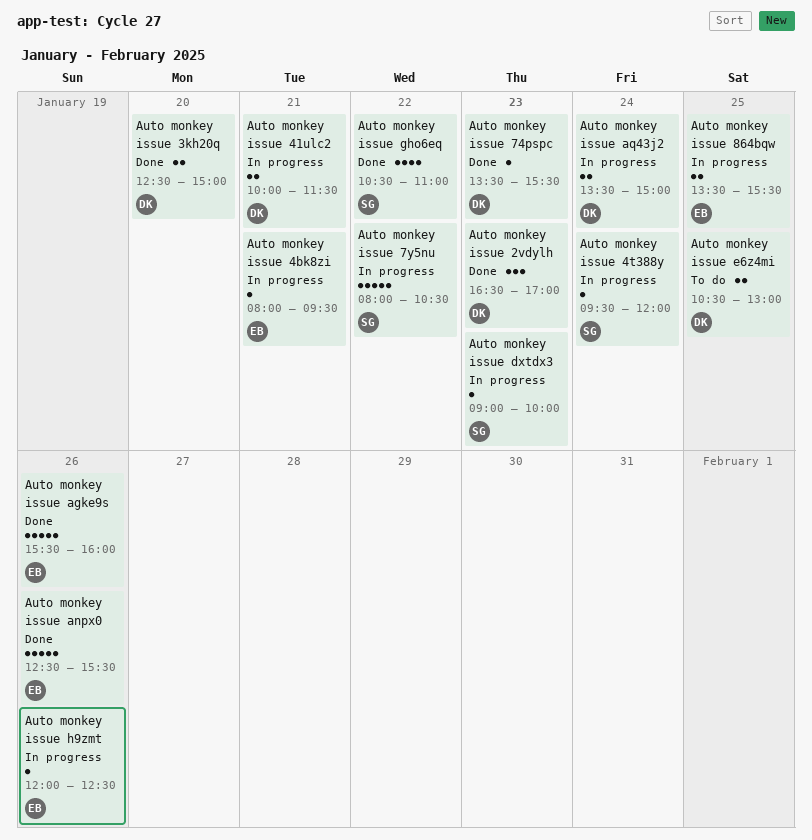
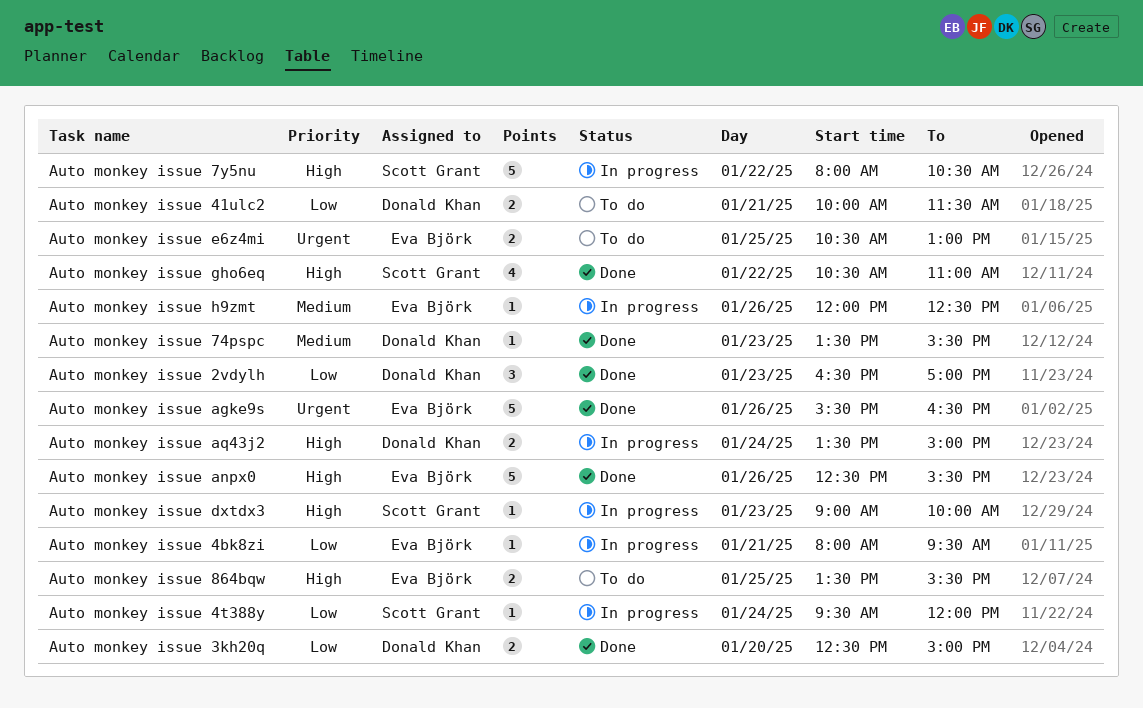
Auto monkey issue 41ulc2, status: In progress -> To do
Auto monkey issue 864bqw, status: In progress -> To do
Auto monkey issue agke9s, ends: 16:00 -> 16:30
Auto monkey issue e6z4mi, owner: Donald Khan -> Eva Björk

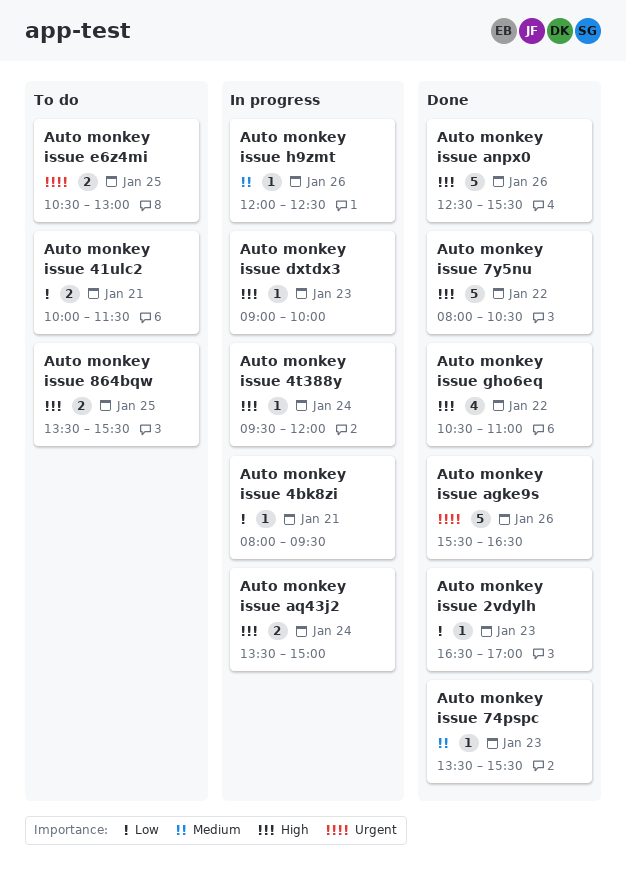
Auto monkey issue 2vdylh, estimate: 3 -> 1
Auto monkey issue 3kh20q: present -> none
Auto monkey issue 4t388y, priority: Low -> High
Auto monkey issue 7y5nu, status: In progress -> Done

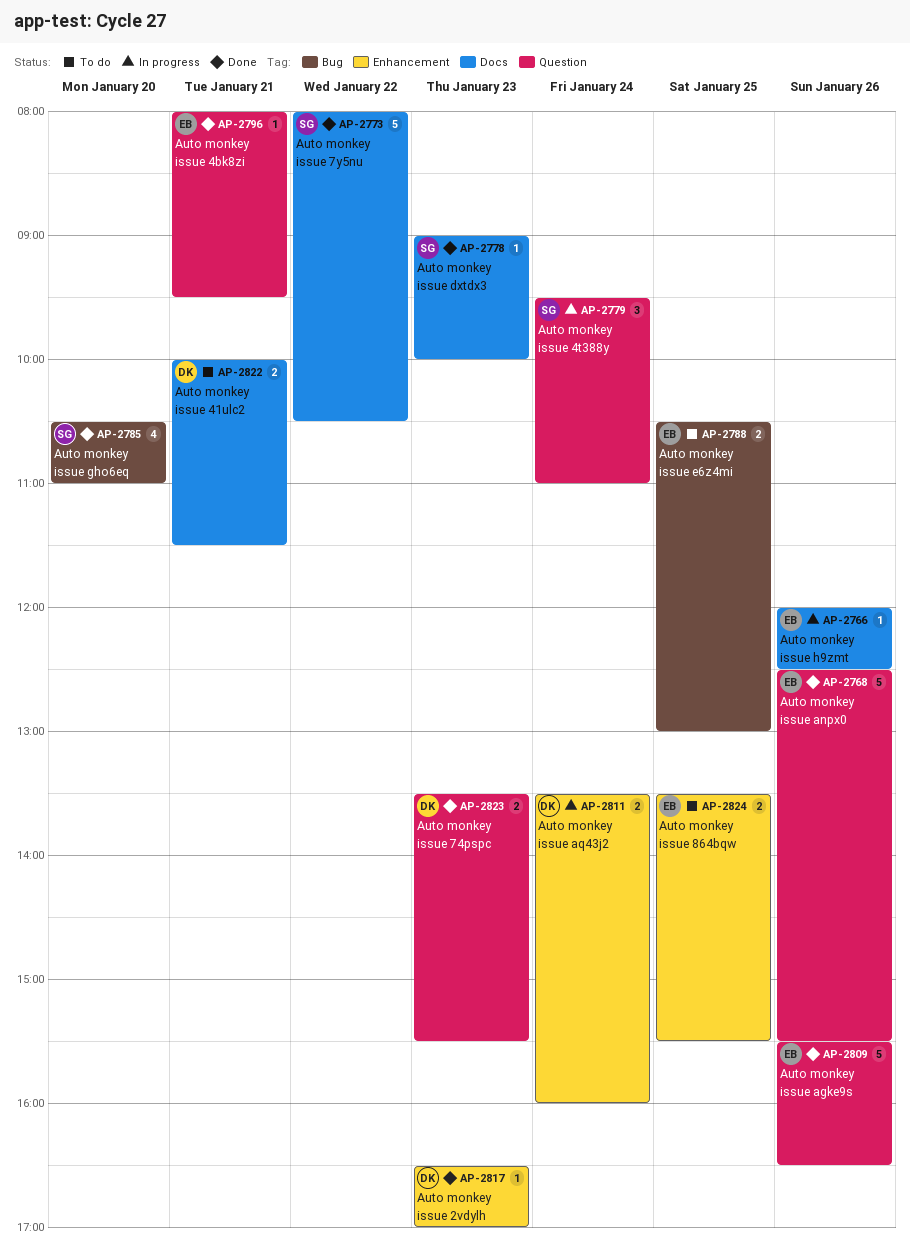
Auto monkey issue 4bk8zi, status: In progress -> Done
Auto monkey issue 4t388y, estimate: 1 -> 3
Auto monkey issue 4t388y, ends: 12:00 -> 11:00
Auto monkey issue 74pspc, estimate: 1 -> 2
Auto monkey issue aq43j2, ends: 15:00 -> 16:00
Auto monkey issue dxtdx3, status: In progress -> Done
Auto monkey issue gho6eq, day: Jan 22 -> Jan 20

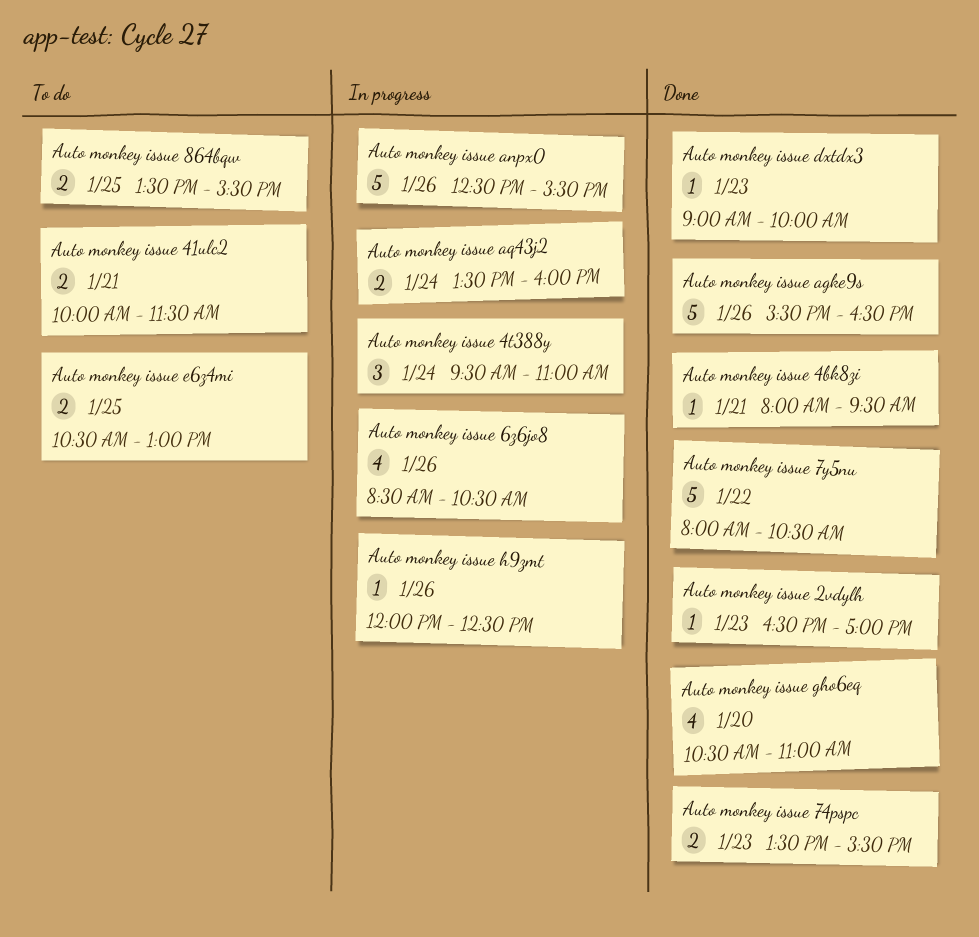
Auto monkey issue 6z6jo8: none -> present
Auto monkey issue anpx0, status: Done -> In progress

